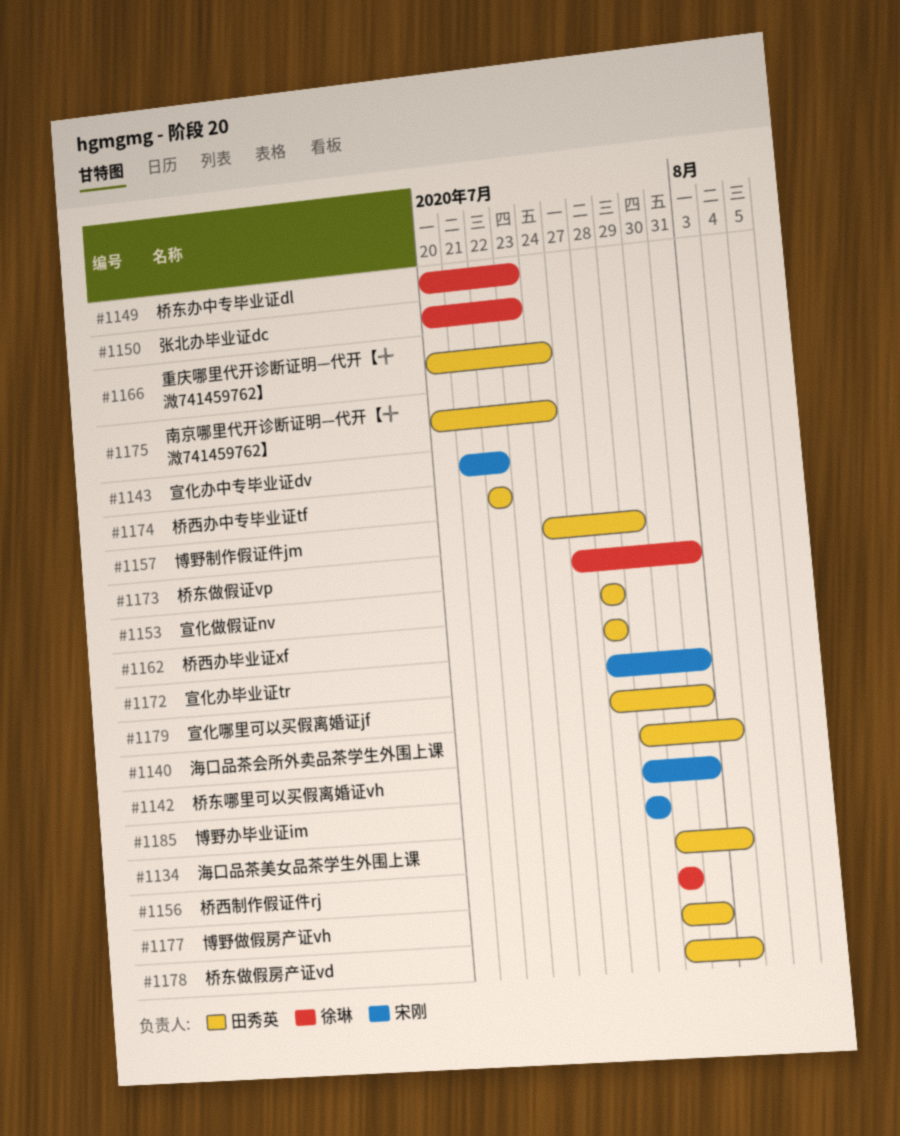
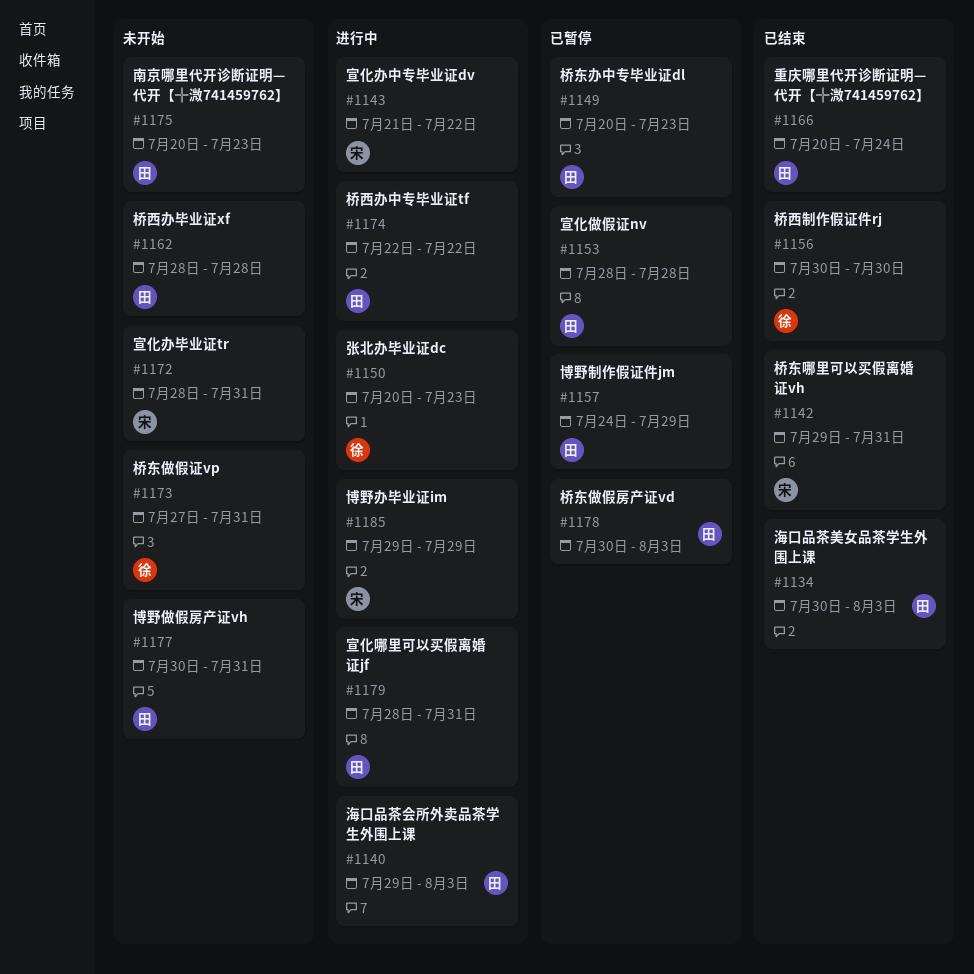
#1149, owner: 徐琳 -> 田秀英
#1175, due: Jul 24 -> Jul 23

